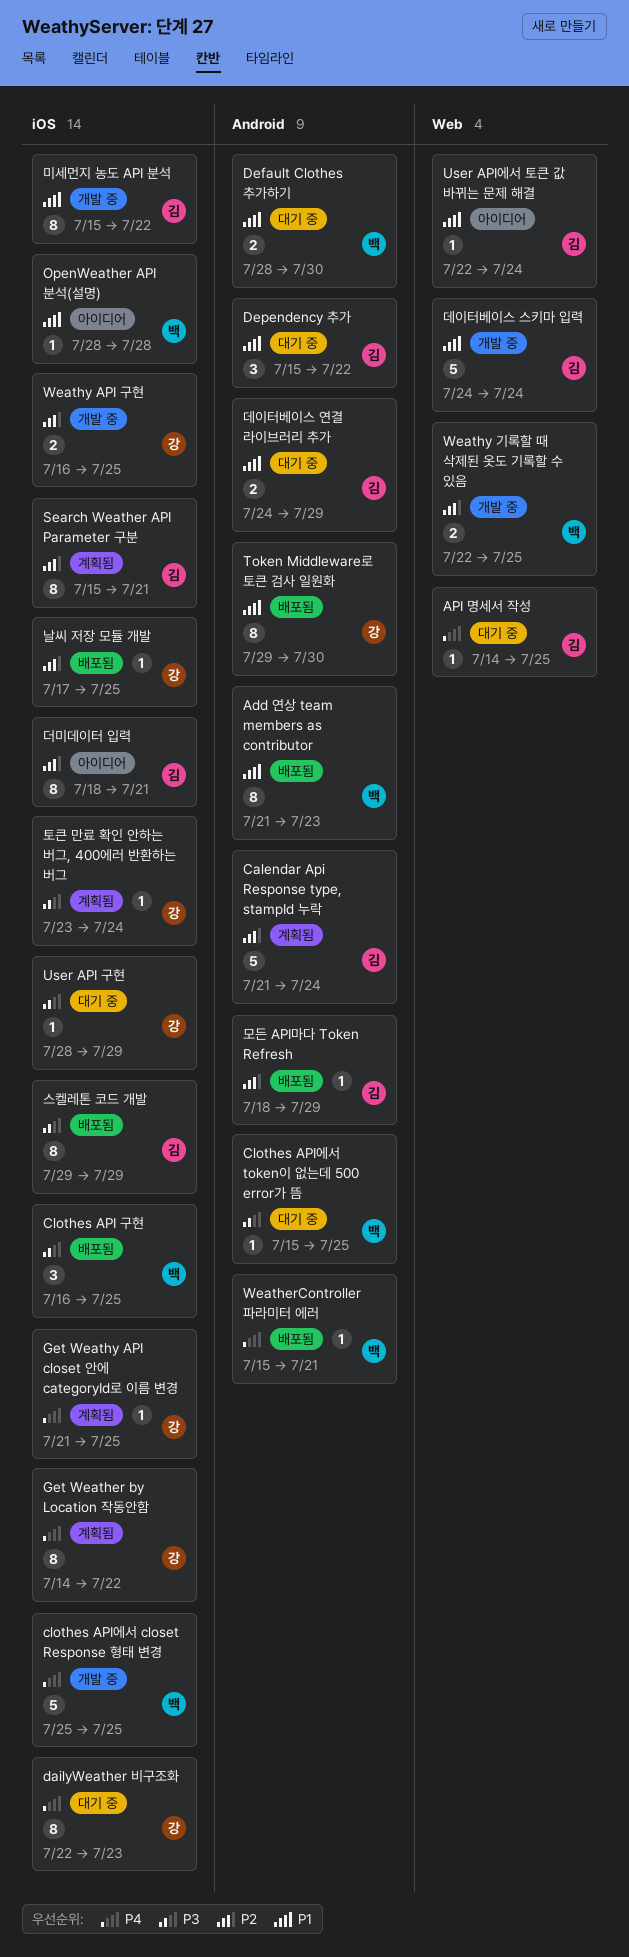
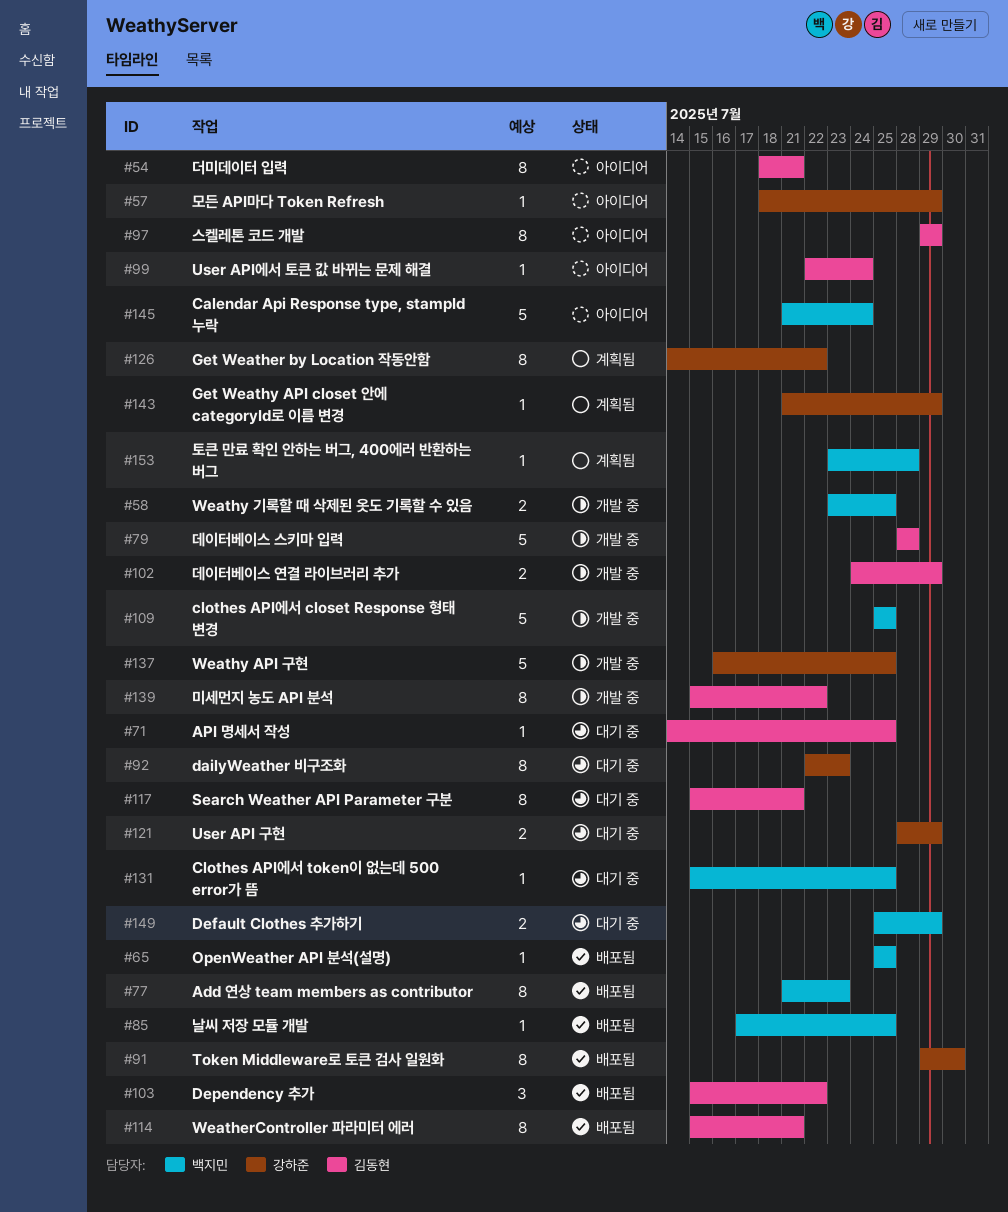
Calendar Api Response type, stampId 누락, status: 계획됨 -> 아이디어
Calendar Api Response type, stampId 누락, owner: 김동현 -> 백지민
Clothes API 구현: present -> none
Default Clothes 추가하기, start: Jul 28 -> Jul 25
Default Clothes 추가하기, due: Jul 30 -> Jul 29
Dependency 추가, status: 대기 중 -> 배포됨
Get Weathy API closet 안에 categoryId로 이름 변경, due: Jul 25 -> Jul 29
OpenWeather API 분석(설명), status: 아이디어 -> 배포됨
OpenWeather API 분석(설명), start: Jul 28 -> Jul 25
OpenWeather API 분석(설명), due: Jul 28 -> Jul 25
Search Weather API Parameter 구분, status: 계획됨 -> 대기 중
User API 구현, estimate: 1 -> 2
WeatherController 파라미터 에러, owner: 백지민 -> 김동현
WeatherController 파라미터 에러, estimate: 1 -> 8
Weathy API 구현, estimate: 2 -> 5
Weathy 기록할 때 삭제된 옷도 기록할 수 있음, start: Jul 22 -> Jul 23
날씨 저장 모듈 개발, owner: 강하준 -> 백지민
데이터베이스 스키마 입력, start: Jul 24 -> Jul 28
데이터베이스 스키마 입력, due: Jul 24 -> Jul 28
데이터베이스 연결 라이브러리 추가, status: 대기 중 -> 개발 중
모든 API마다 Token Refresh, status: 배포됨 -> 아이디어
모든 API마다 Token Refresh, owner: 김동현 -> 강하준
스켈레톤 코드 개발, status: 배포됨 -> 아이디어
토큰 만료 확인 안하는 버그, 400에러 반환하는 버그, owner: 강하준 -> 백지민
토큰 만료 확인 안하는 버그, 400에러 반환하는 버그, due: Jul 24 -> Jul 28

